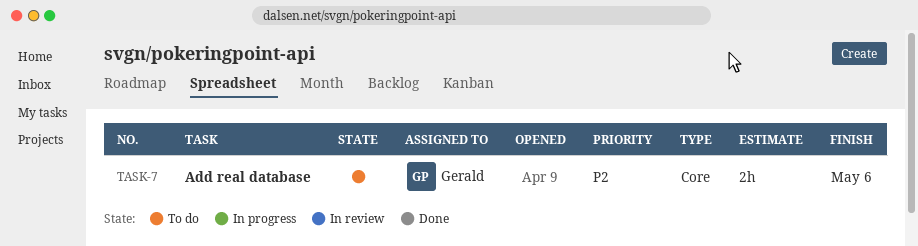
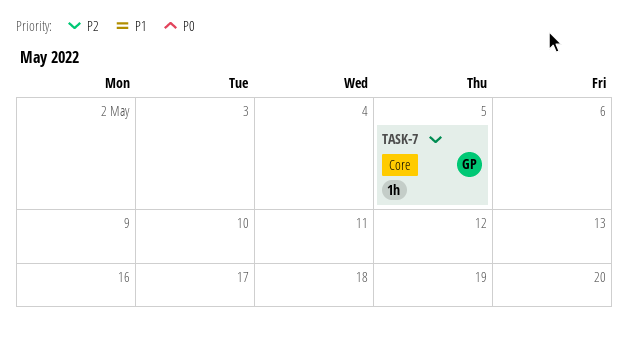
TASK-7, estimate: 2h -> 1h
TASK-7, due: May 6 -> May 5

